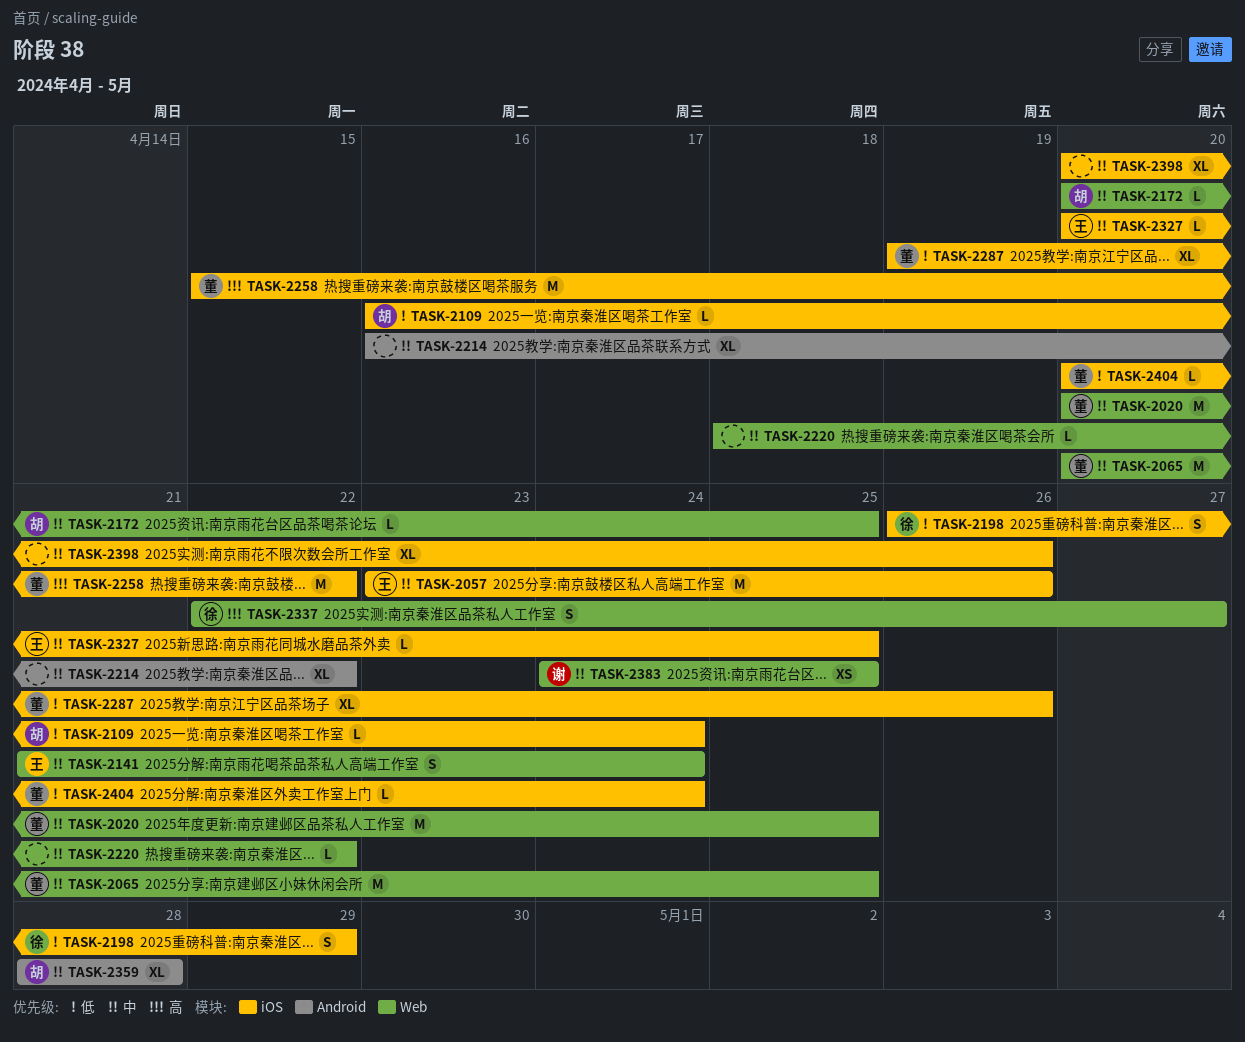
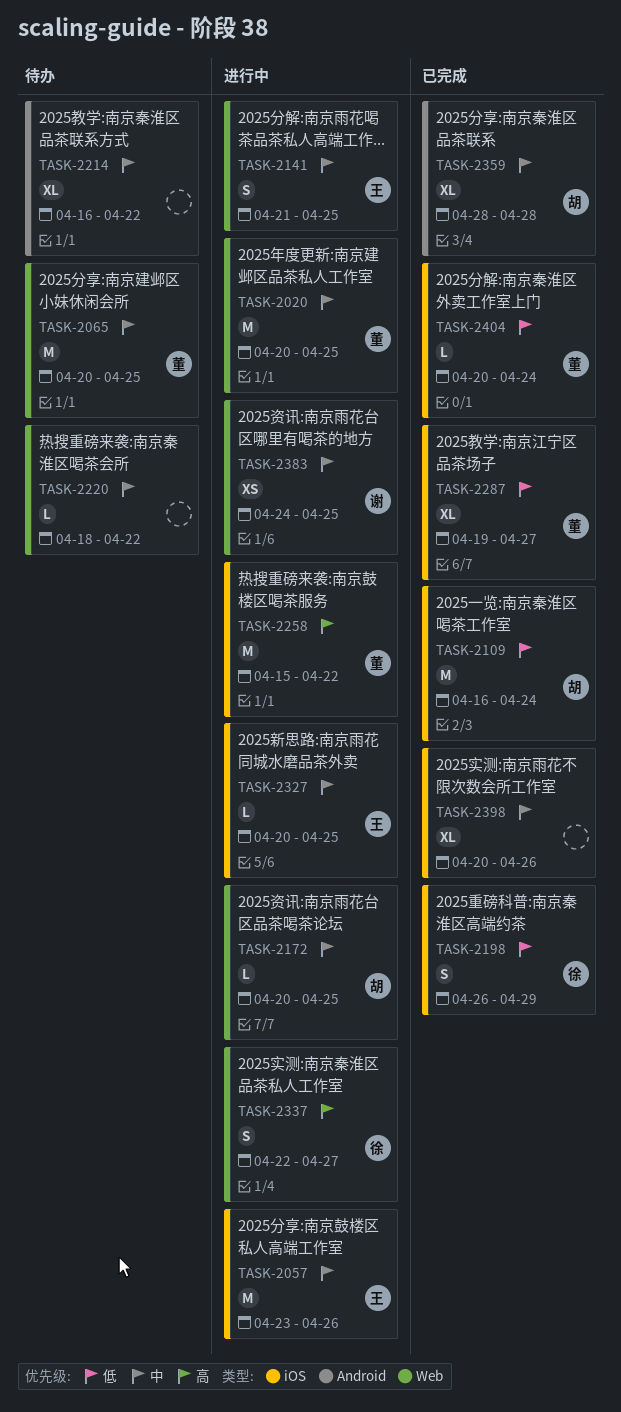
TASK-2109, estimate: L -> M
TASK-2141, due: Apr 24 -> Apr 25
TASK-2287, due: Apr 26 -> Apr 27

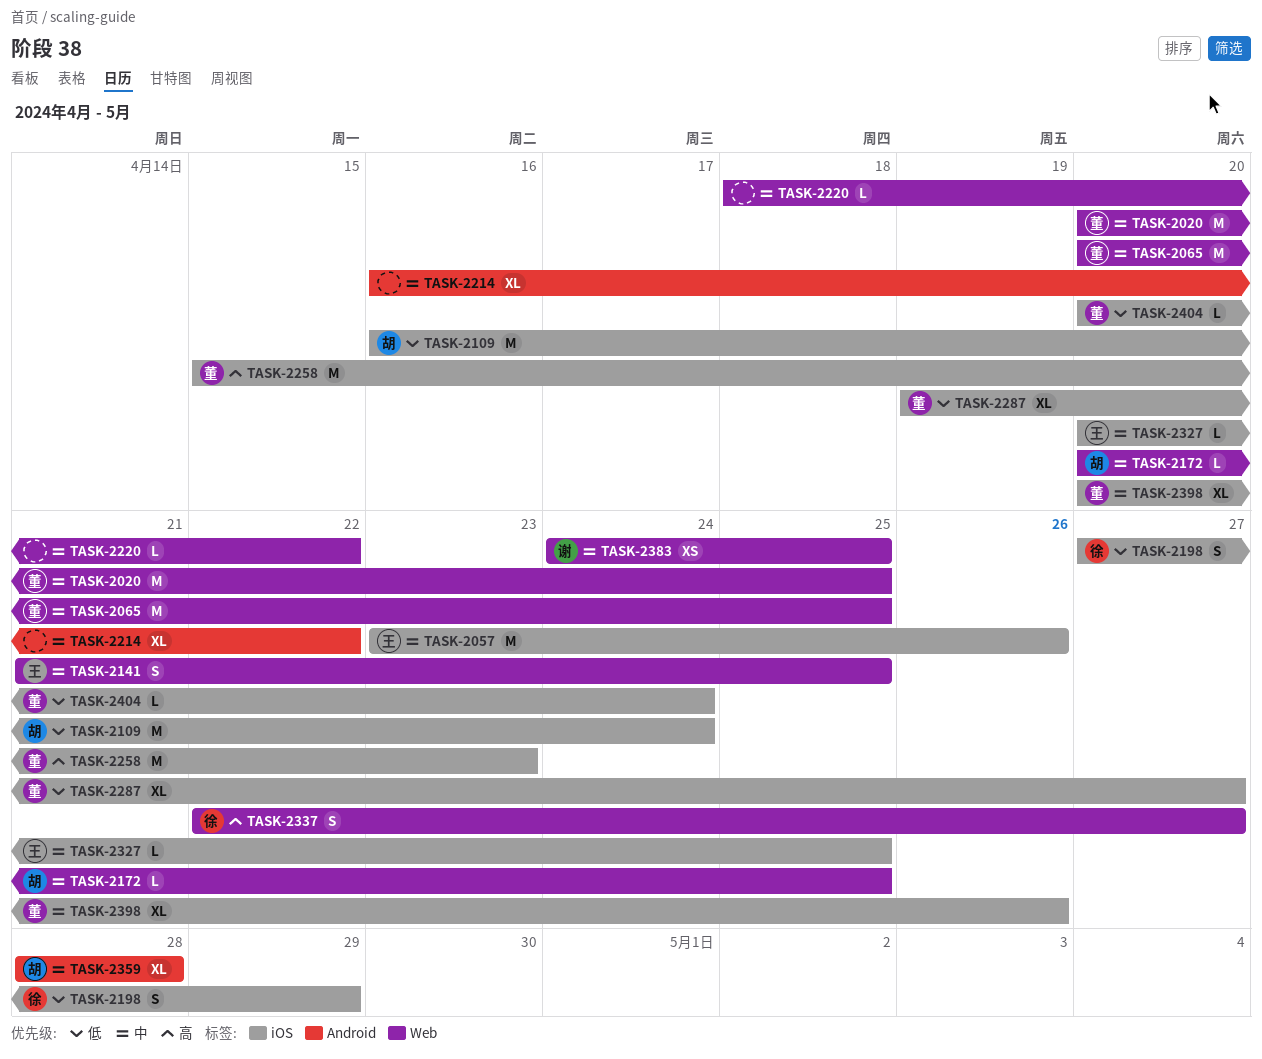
TASK-2198, start: Apr 26 -> Apr 27
TASK-2258, due: Apr 22 -> Apr 23
TASK-2398, owner: none -> 董

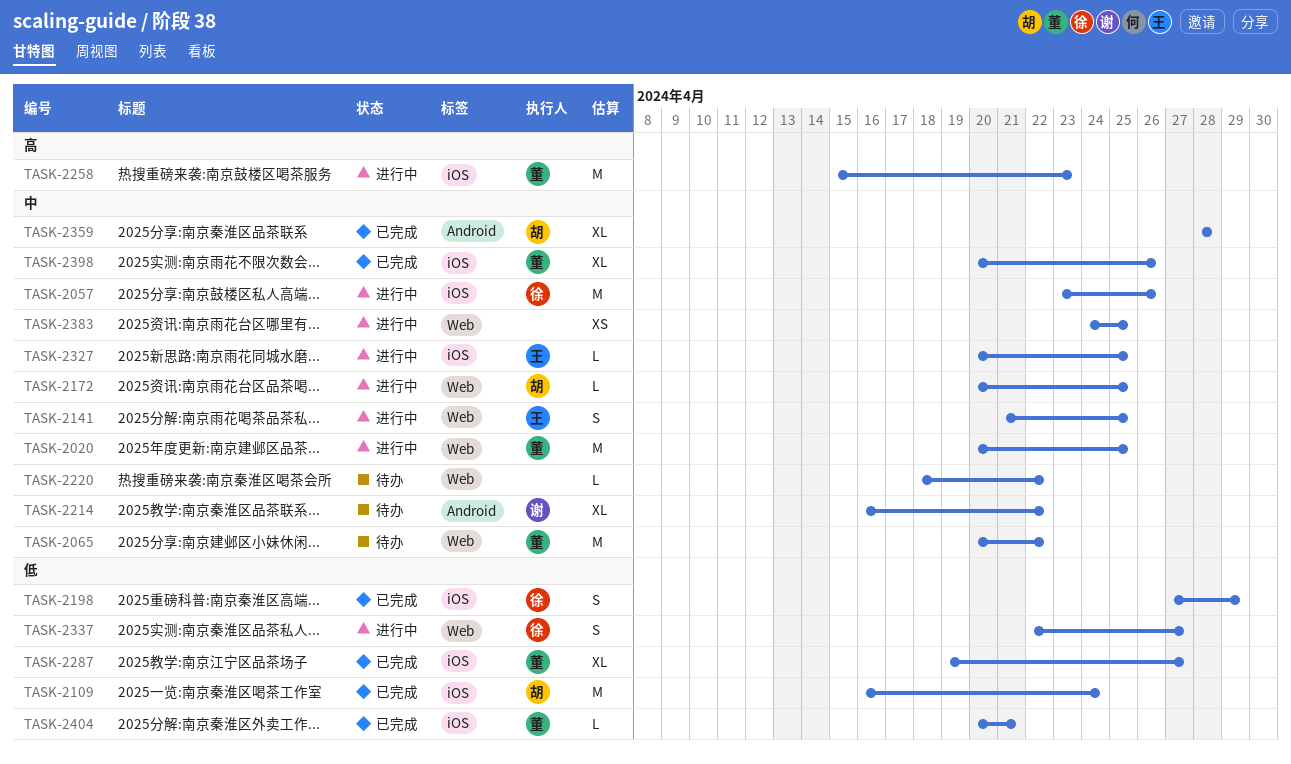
TASK-2057, owner: 王 -> 徐
TASK-2065, due: Apr 25 -> Apr 22
TASK-2214, owner: none -> 谢
TASK-2337, priority: 高 -> 低
TASK-2383, owner: 谢 -> none
TASK-2404, due: Apr 24 -> Apr 21

